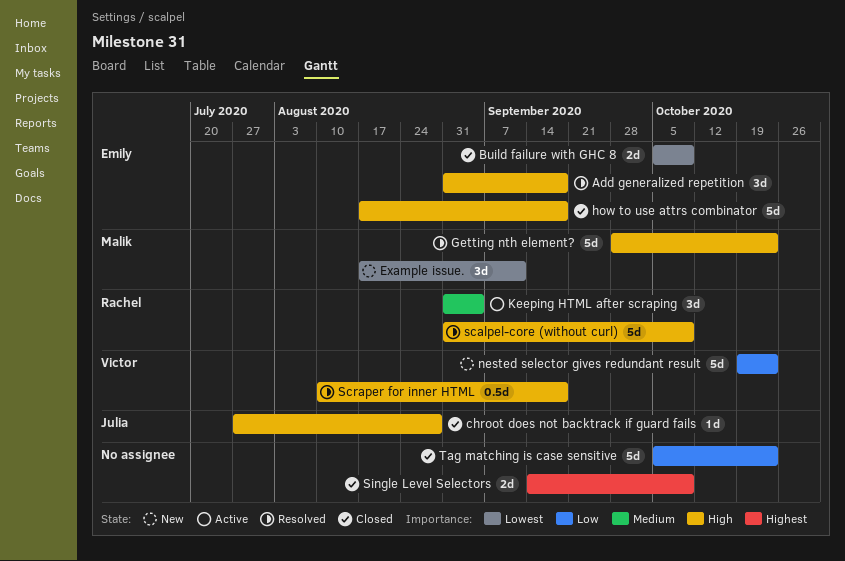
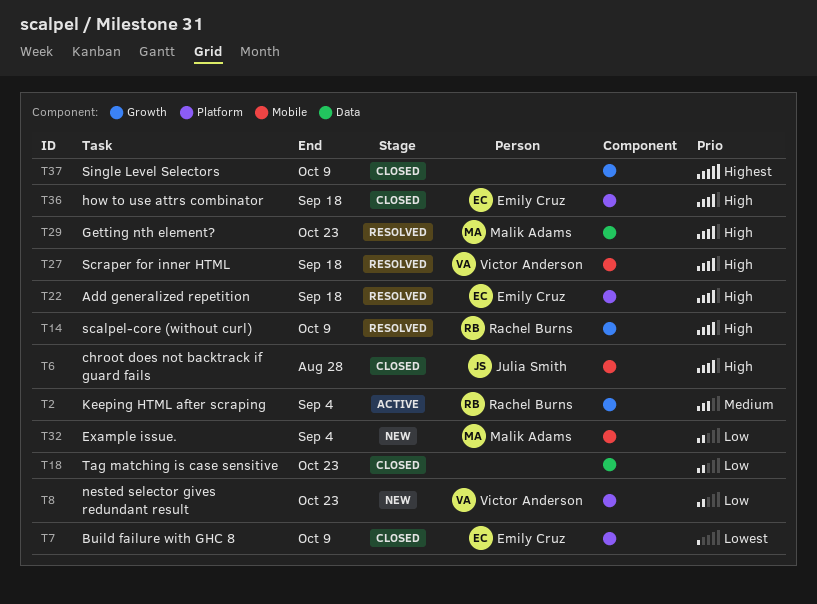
Example issue., priority: Lowest -> Low
Example issue., due: Sep 11 -> Sep 4

